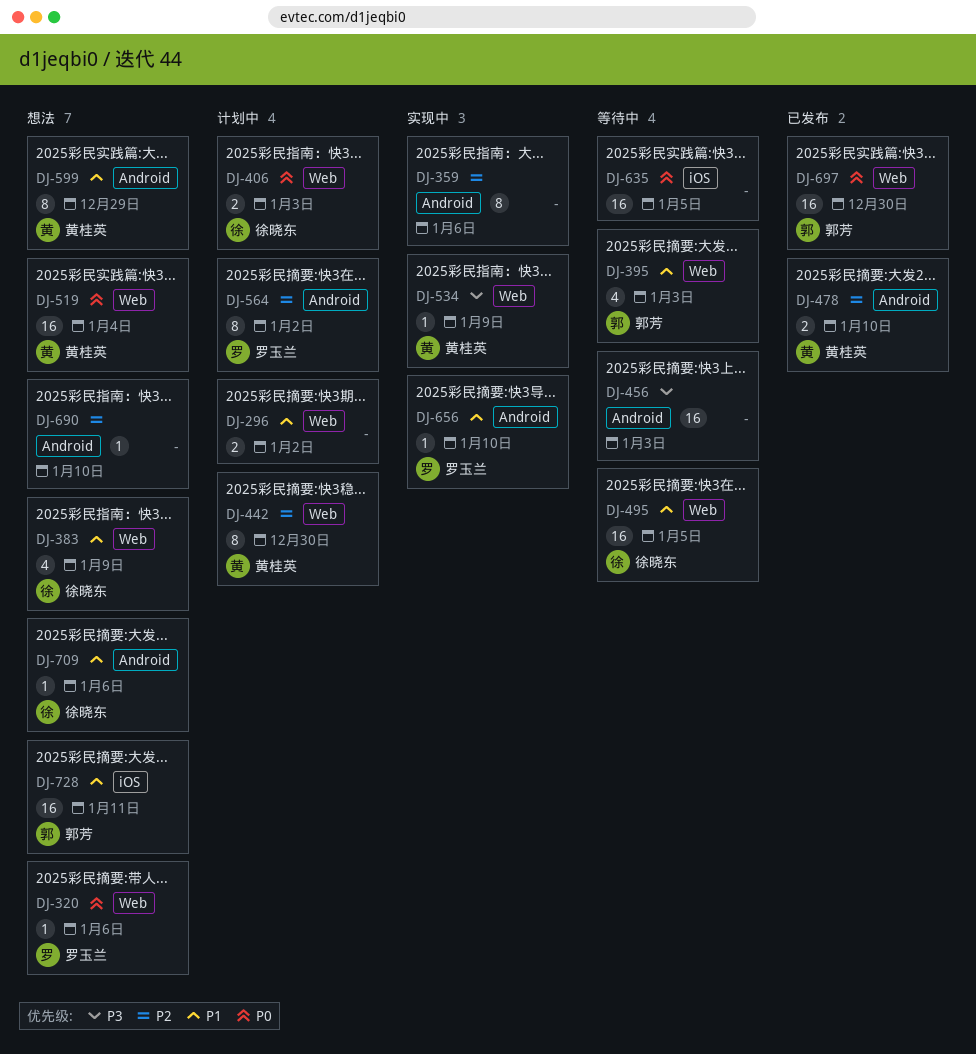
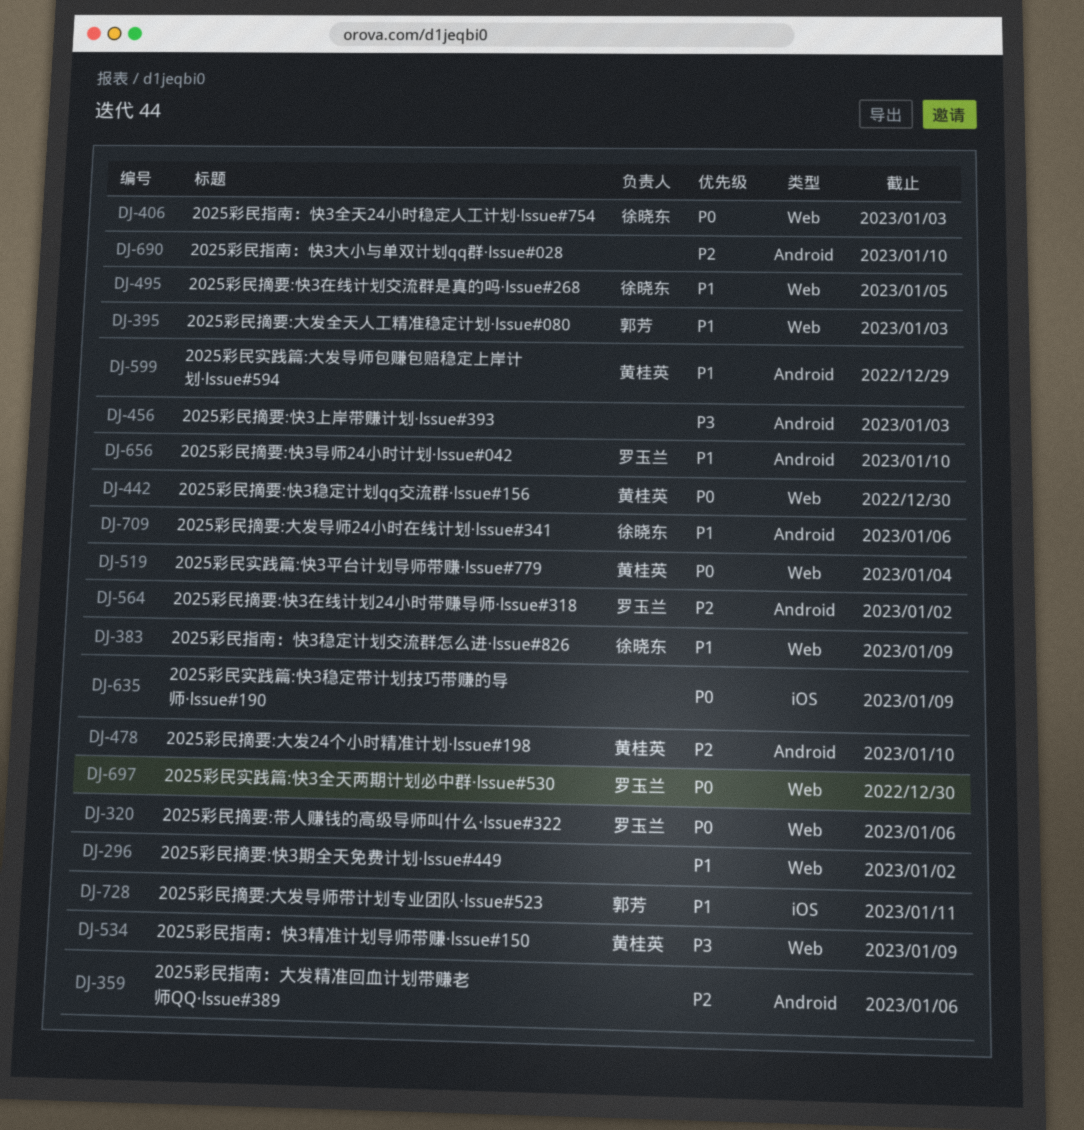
DJ-442, priority: P2 -> P0
DJ-635, due: Jan 5 -> Jan 9
DJ-697, owner: 郭芳 -> 罗玉兰

